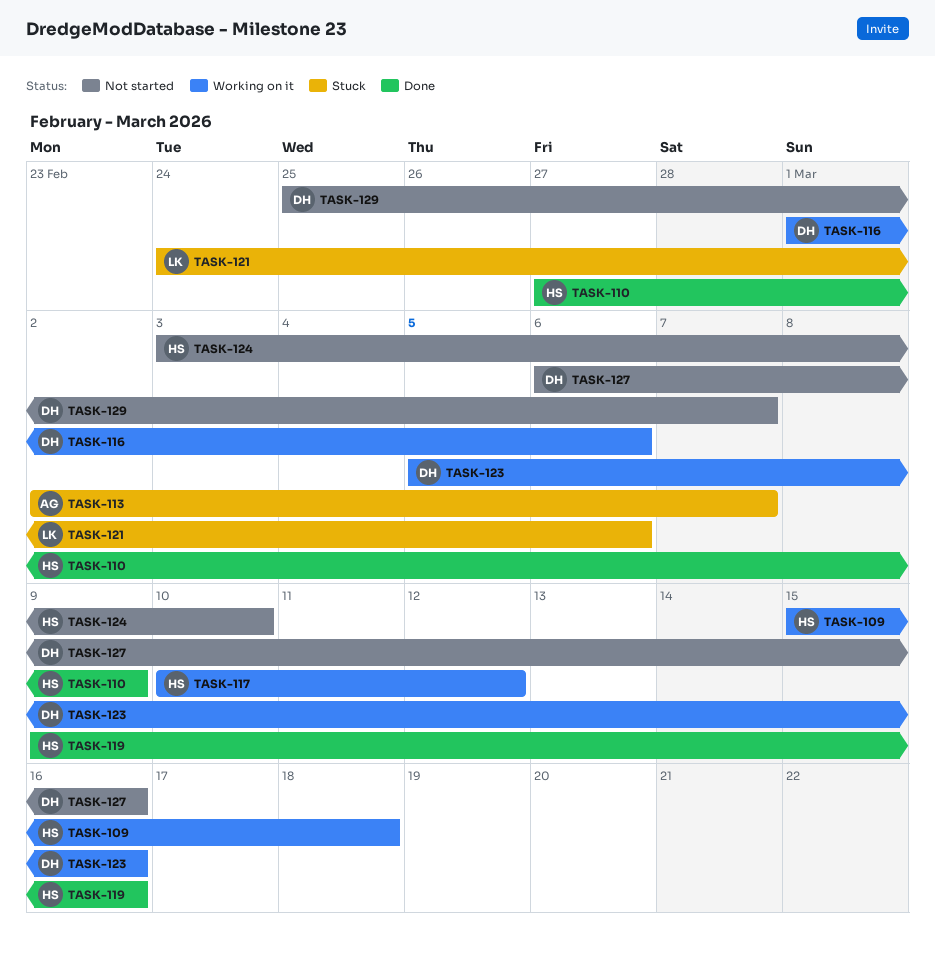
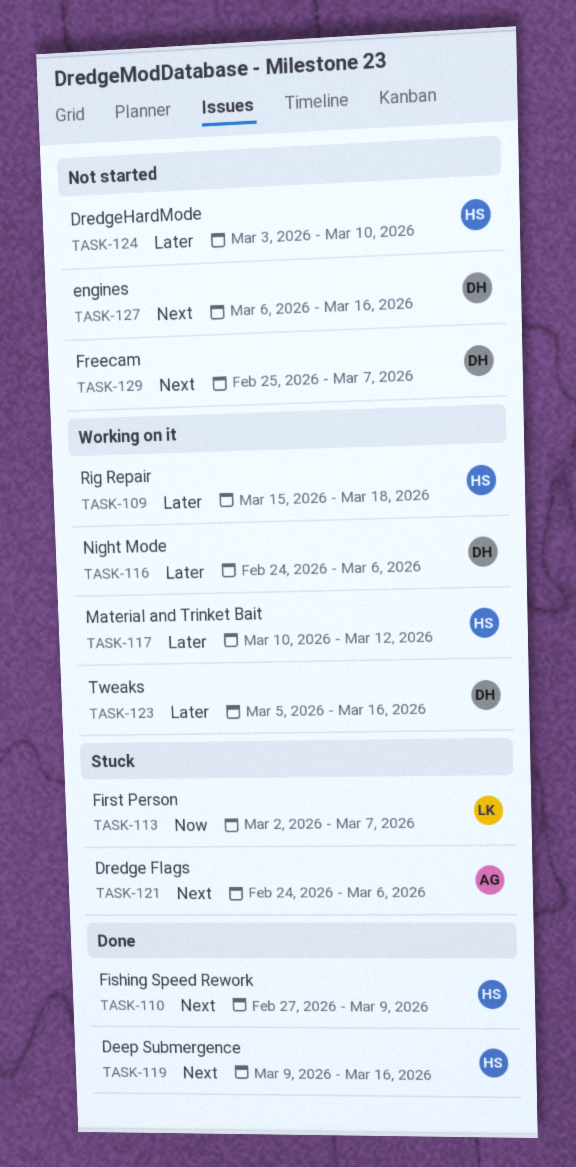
TASK-113, owner: AG -> LK
TASK-116, start: Mar 1 -> Feb 24
TASK-121, owner: LK -> AG

